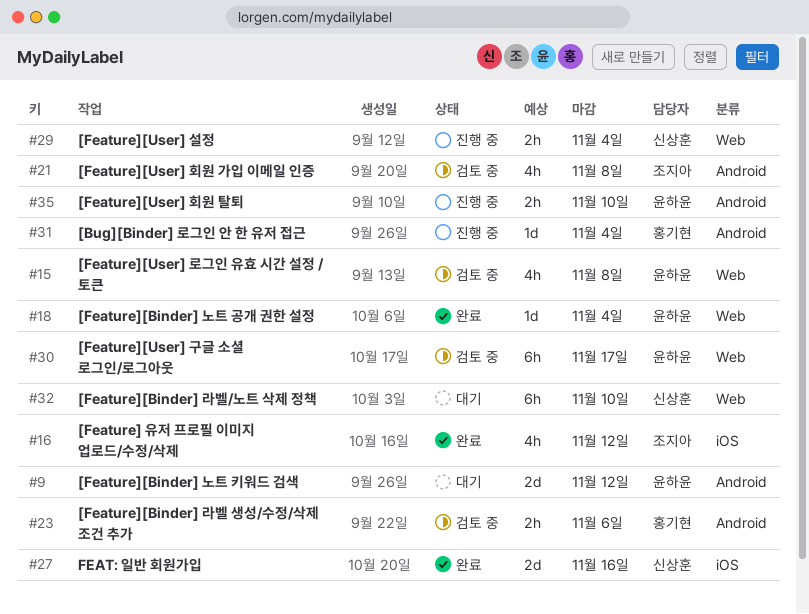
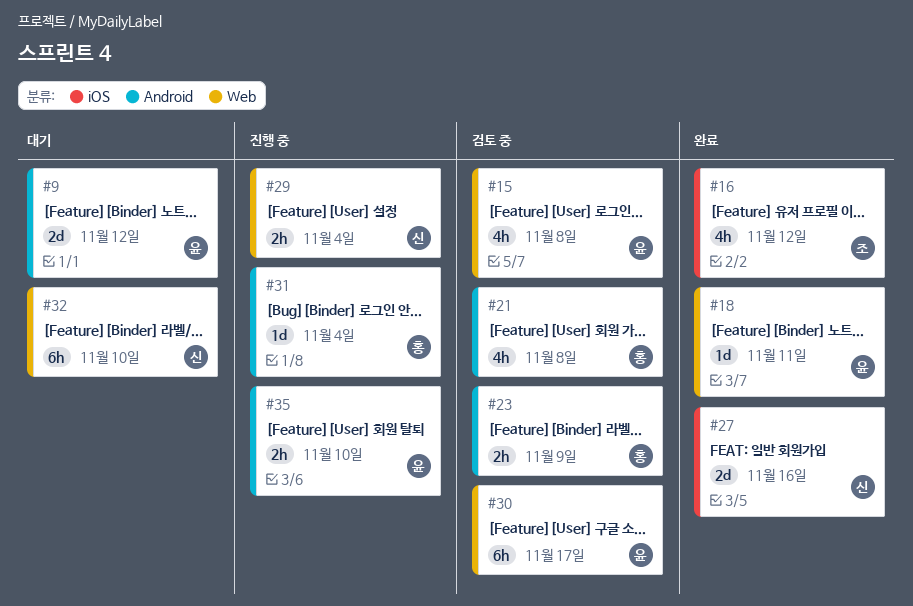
#18, due: Nov 4 -> Nov 11
#21, owner: 조지아 -> 홍기현
#23, due: Nov 6 -> Nov 9

